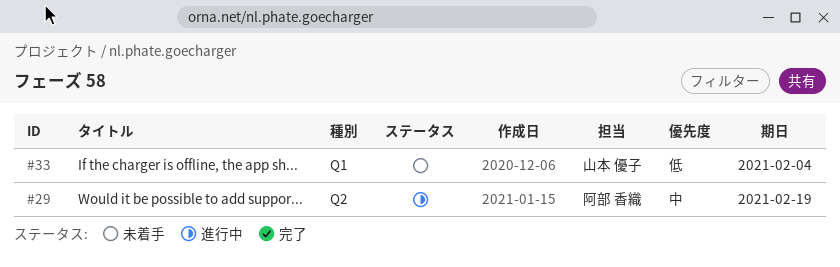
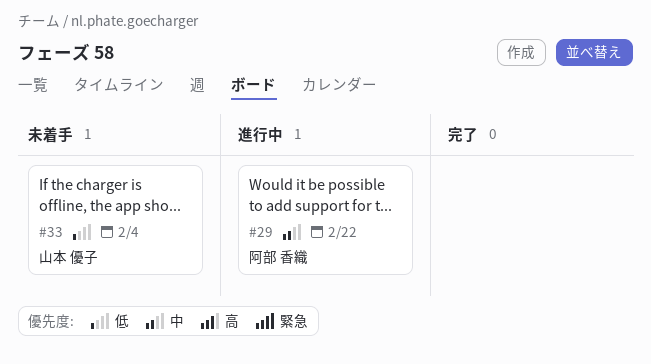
#29, due: Feb 19 -> Feb 22

